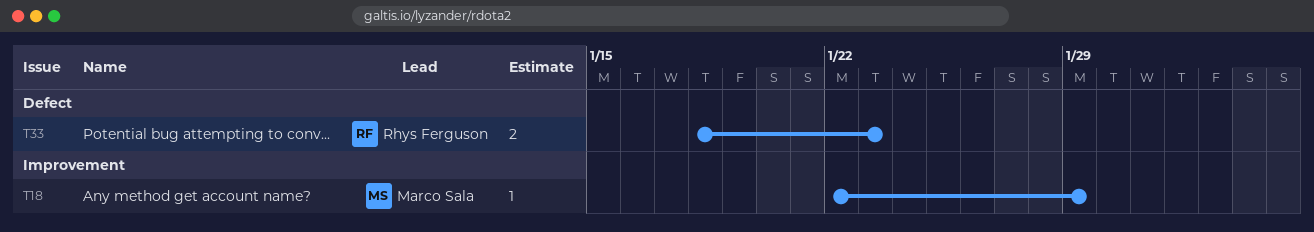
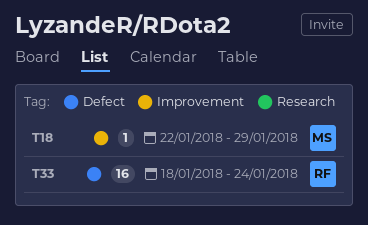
T33, estimate: 2 -> 16
T33, due: Jan 23 -> Jan 24

